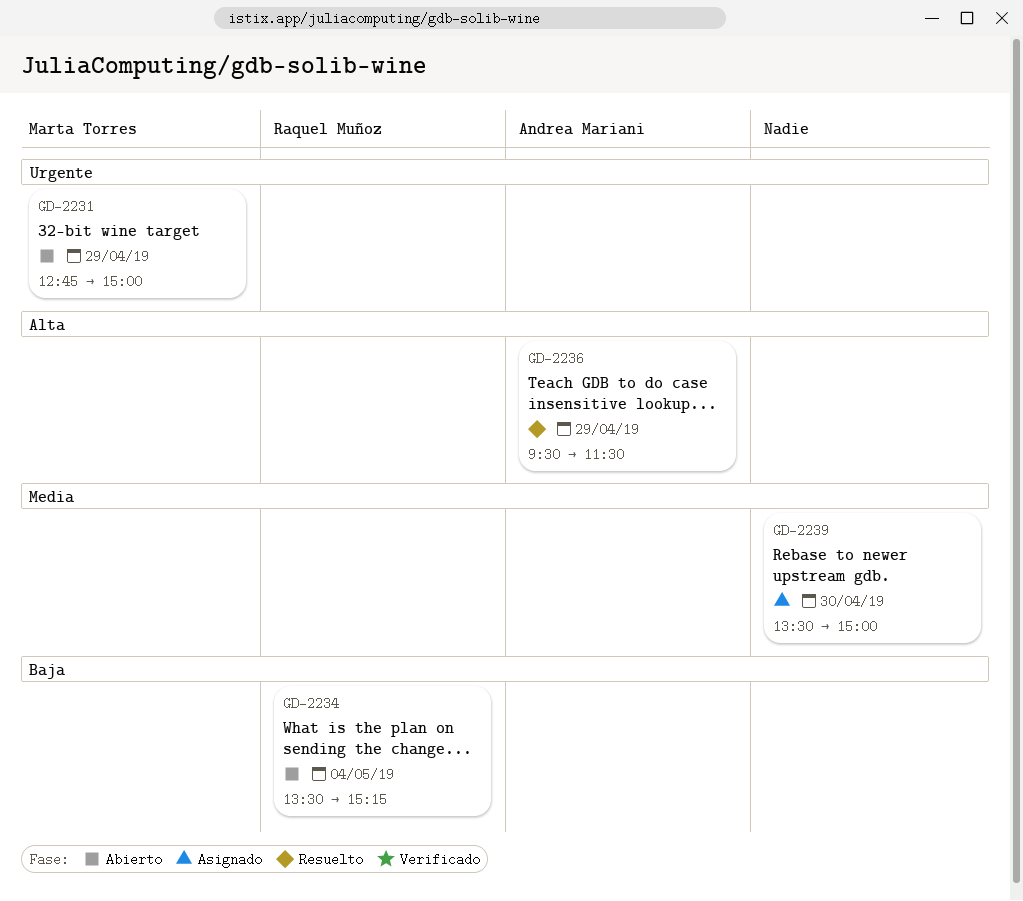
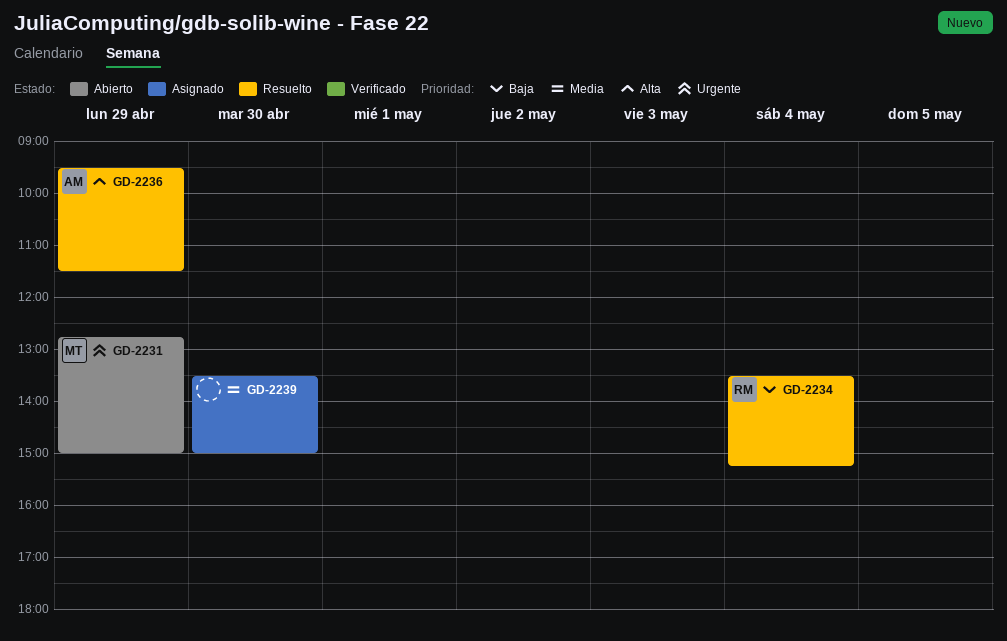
GD-2234, status: Abierto -> Resuelto

